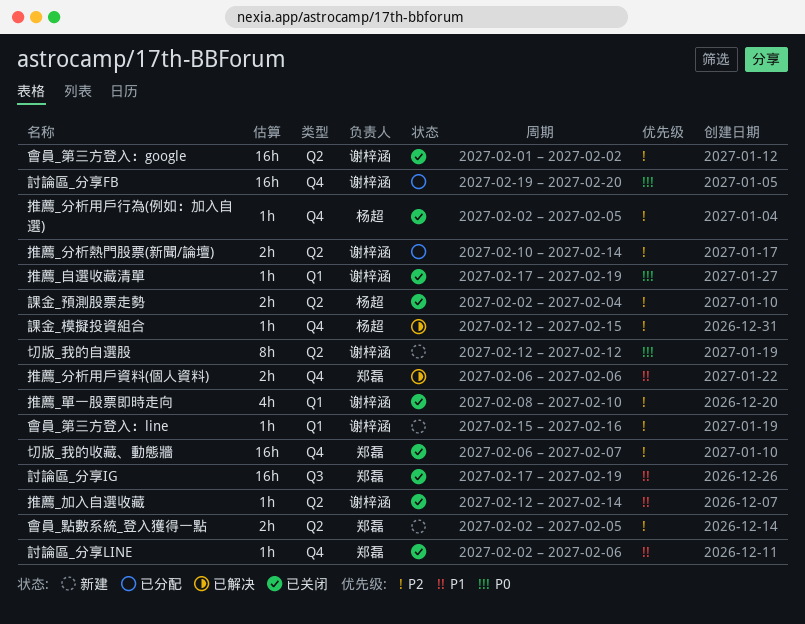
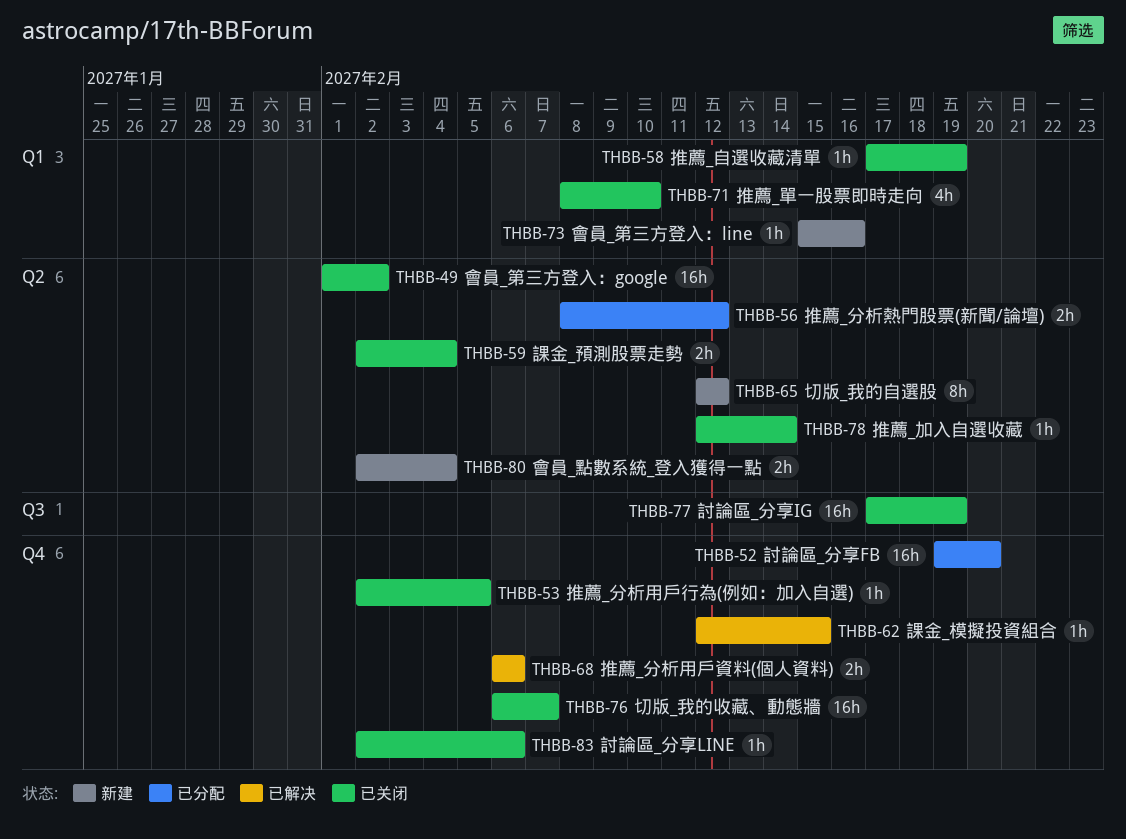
推薦_分析熱門股票(新聞/論壇), start: Feb 10 -> Feb 8
推薦_分析熱門股票(新聞/論壇), due: Feb 14 -> Feb 12
會員_點數系統_登入獲得一點, due: Feb 5 -> Feb 4

